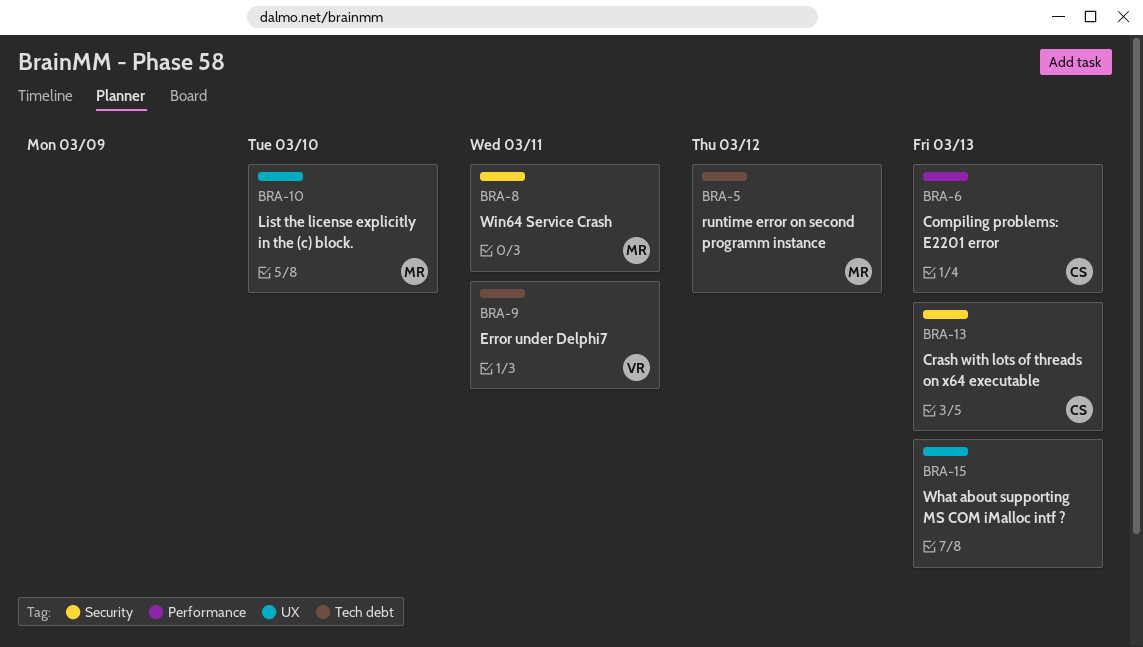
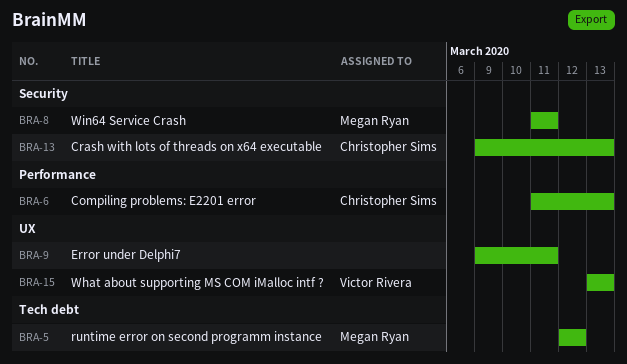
BRA-9, owner: Victor Rivera -> none
BRA-9, label: Tech debt -> UX
BRA-10: present -> none
BRA-15, owner: none -> Victor Rivera

